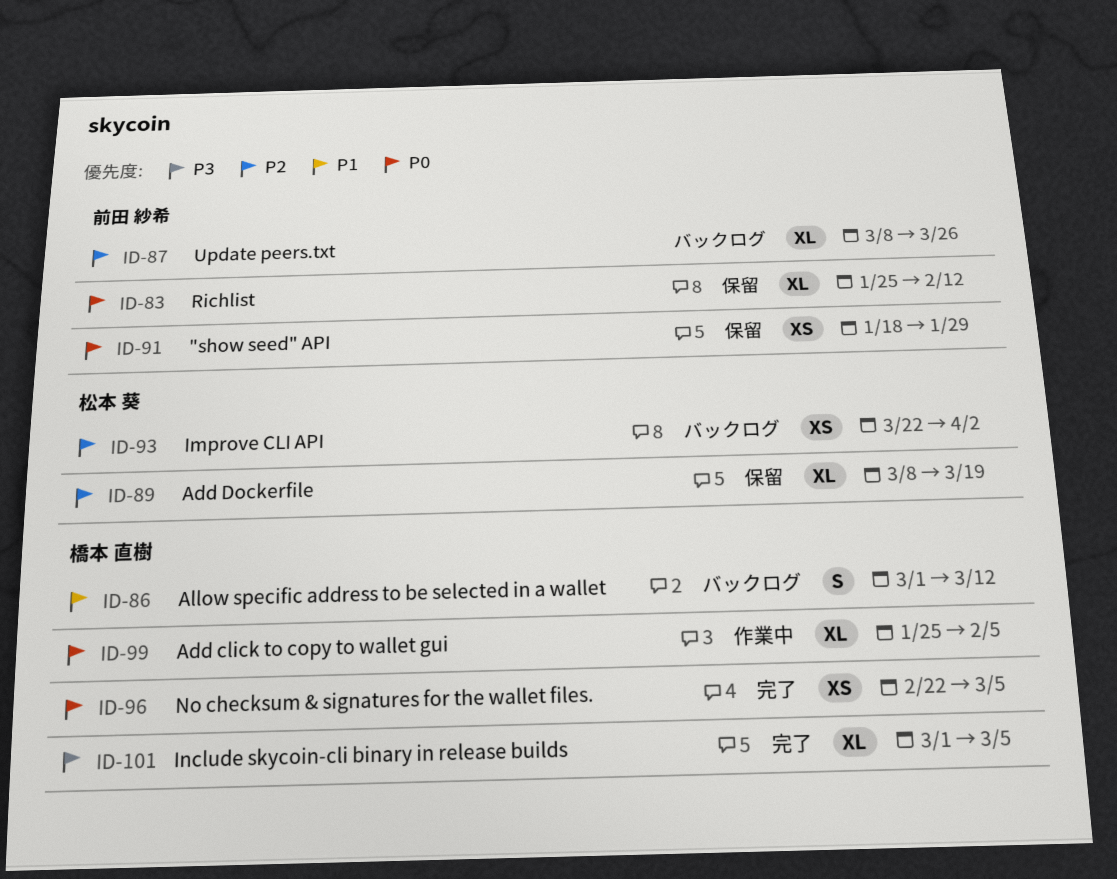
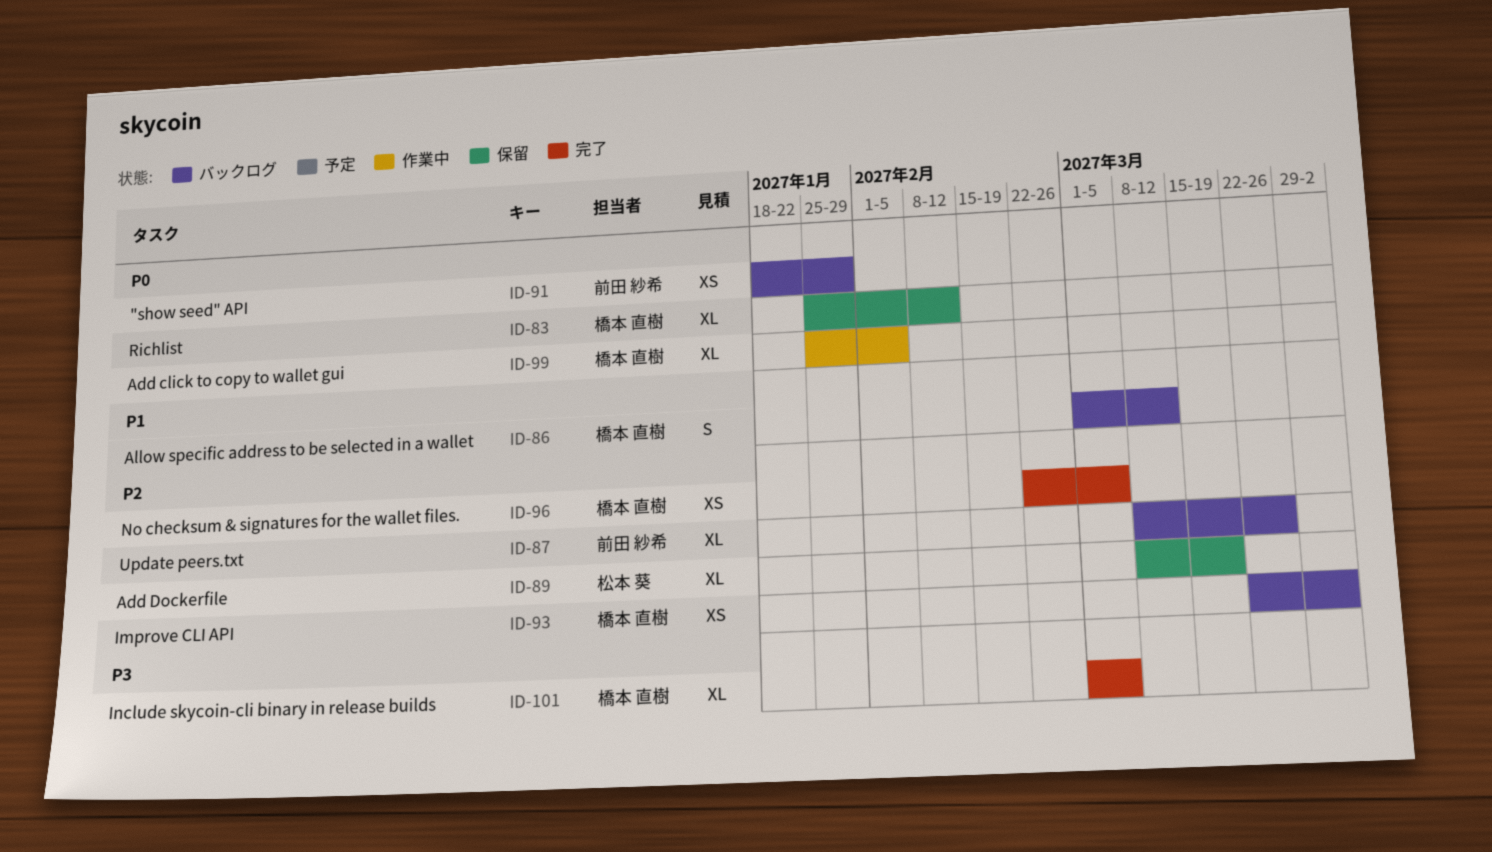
ID-83, owner: 前田 紗希 -> 橋本 直樹
ID-91, status: 保留 -> バックログ
ID-93, owner: 松本 葵 -> 橋本 直樹
ID-96, priority: P0 -> P2

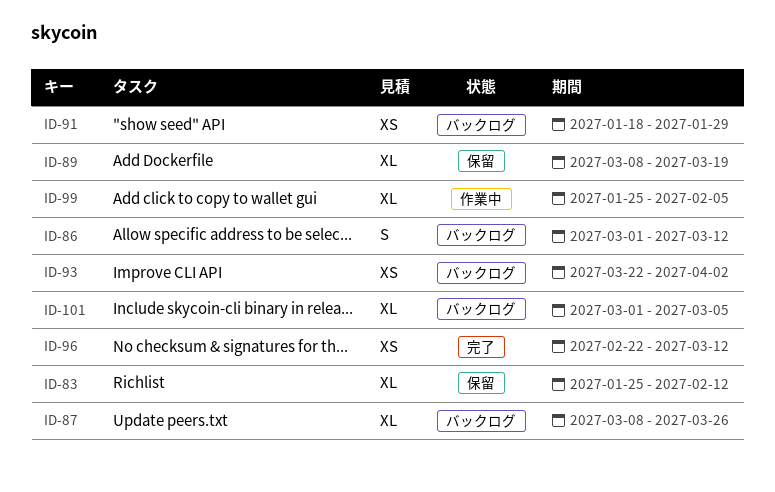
ID-96, due: Mar 5 -> Mar 12
ID-101, status: 完了 -> バックログ

